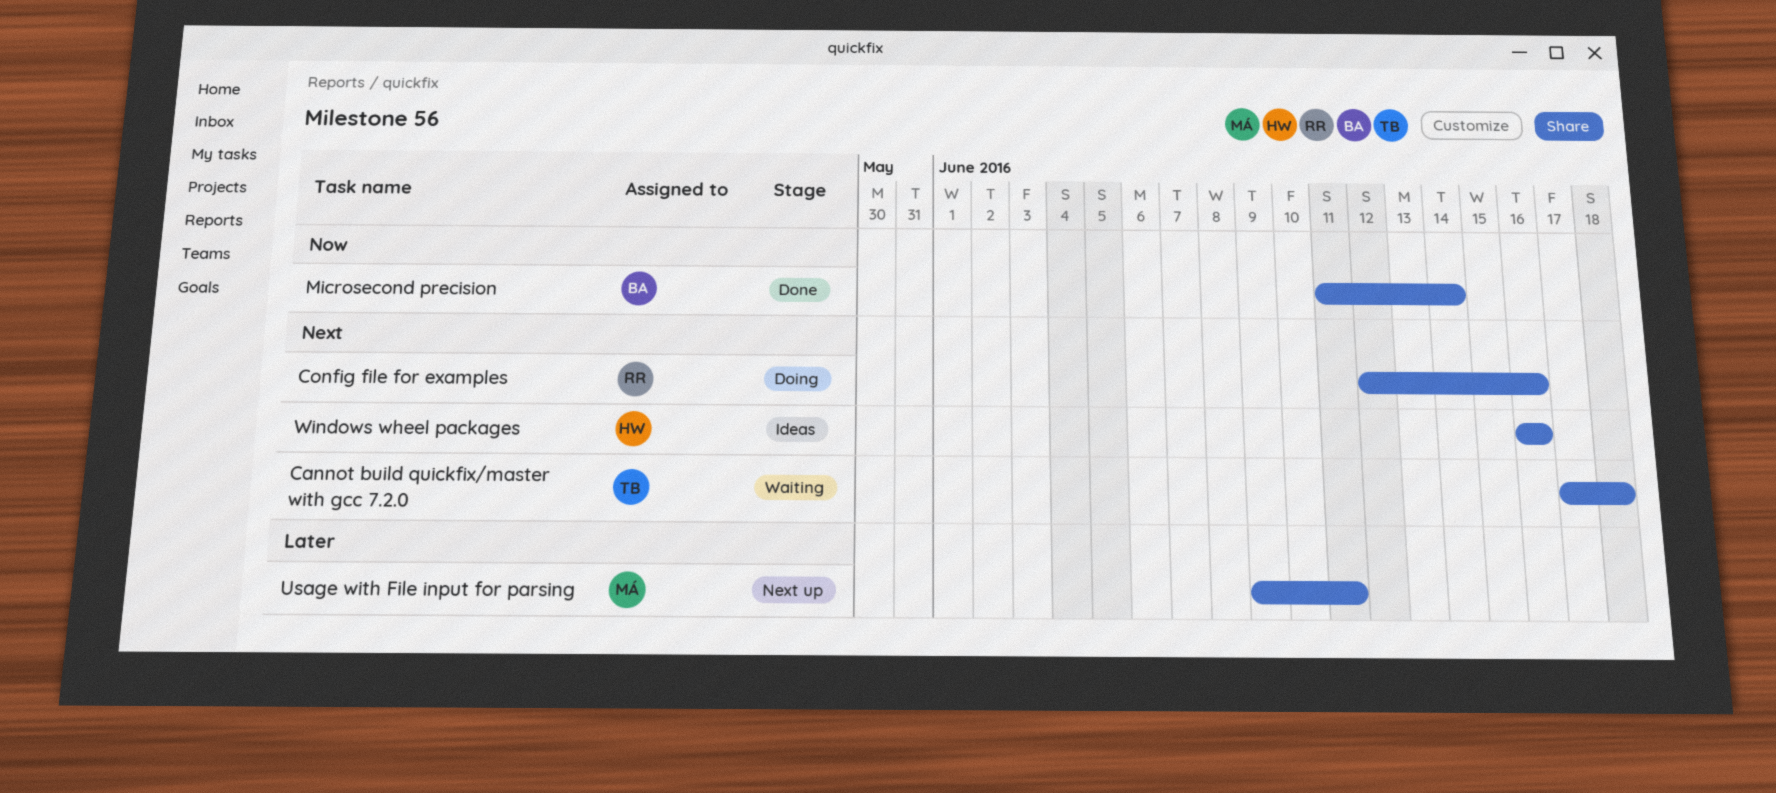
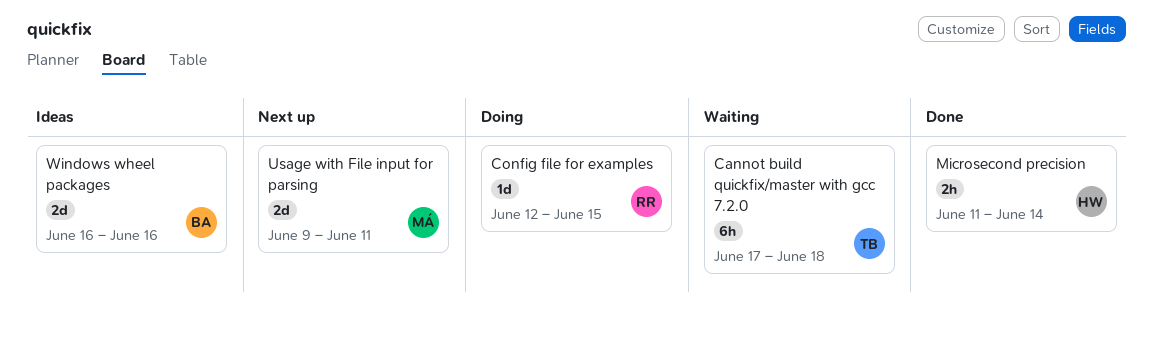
Config file for examples, due: Jun 16 -> Jun 15
Microsecond precision, owner: BA -> HW
Windows wheel packages, owner: HW -> BA

